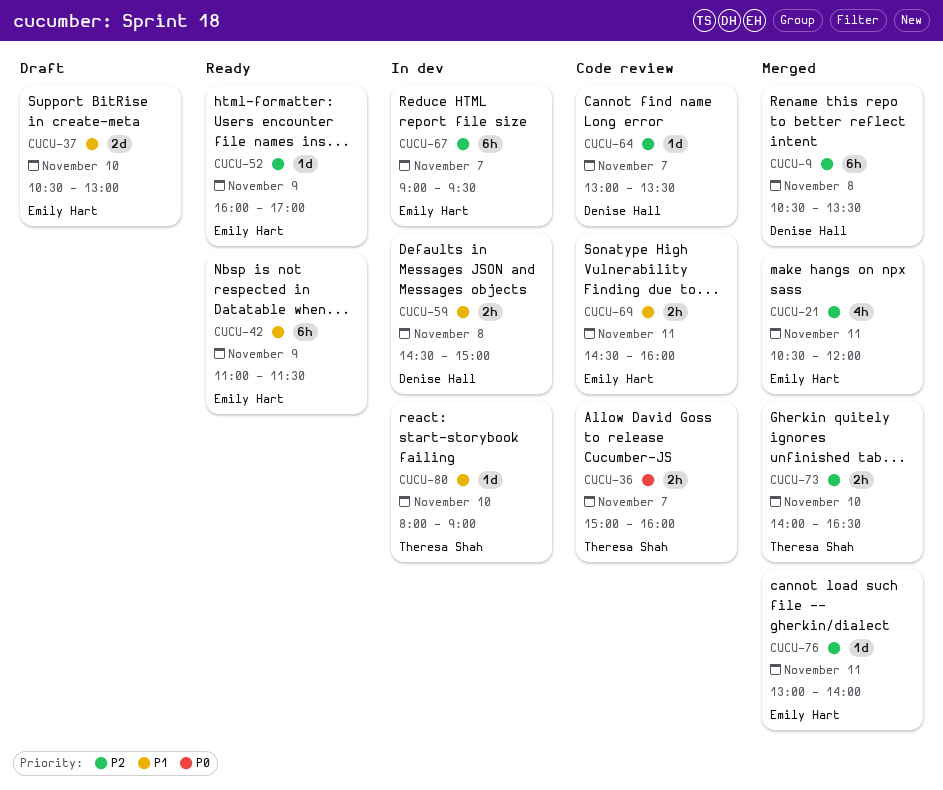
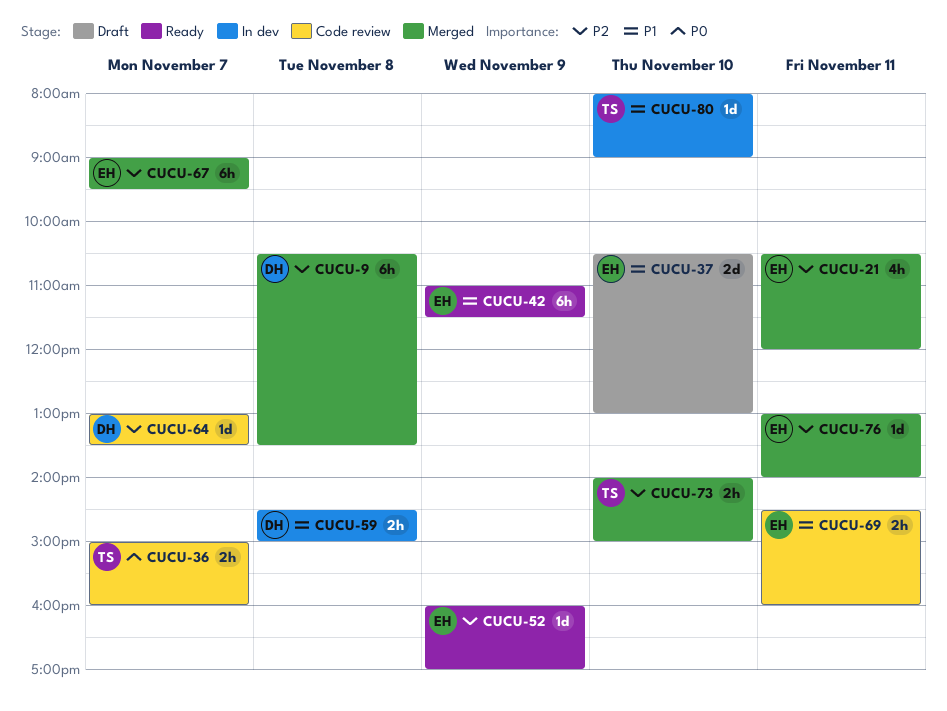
CUCU-67, status: In dev -> Merged
CUCU-73, ends: 16:30 -> 15:00

